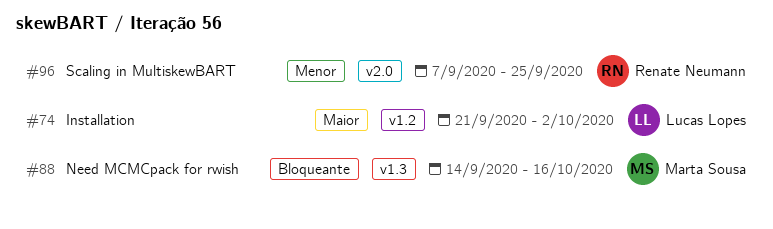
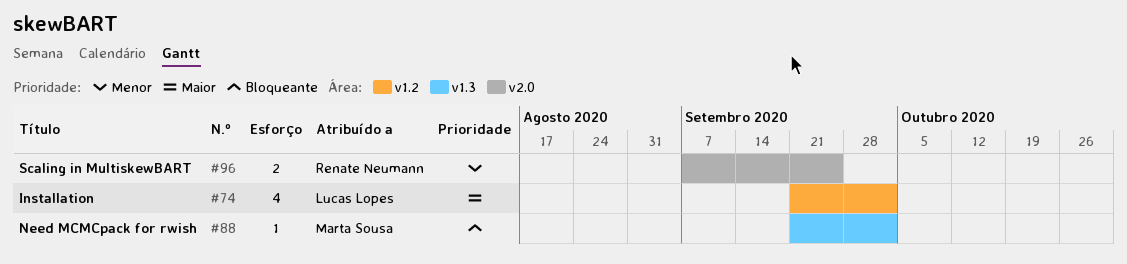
#88, start: Sep 14 -> Sep 21
#88, due: Oct 16 -> Oct 2

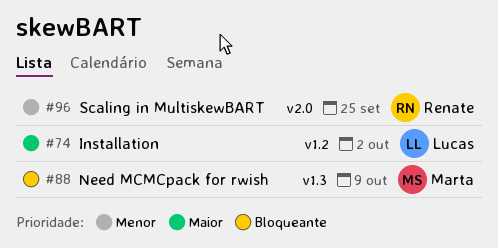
#88, due: Oct 2 -> Oct 9

